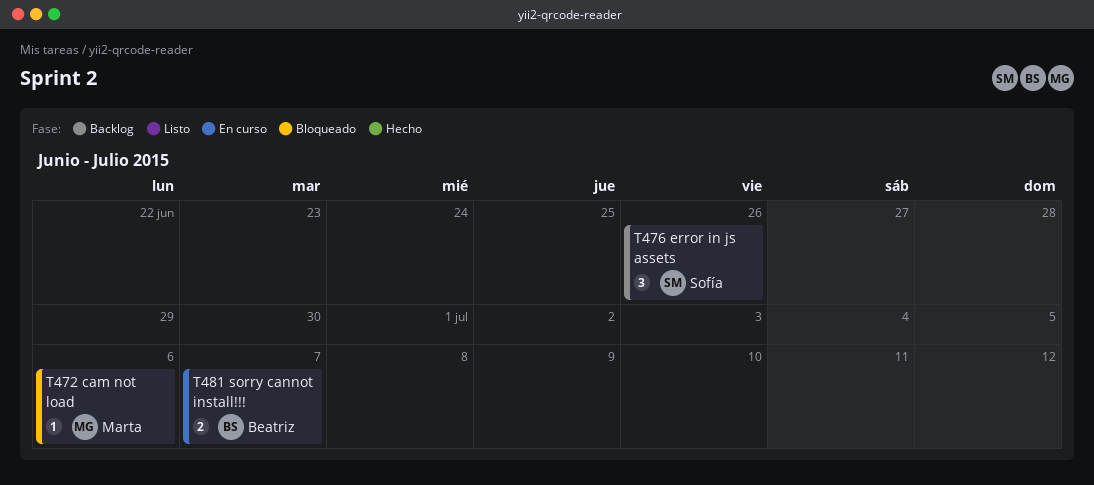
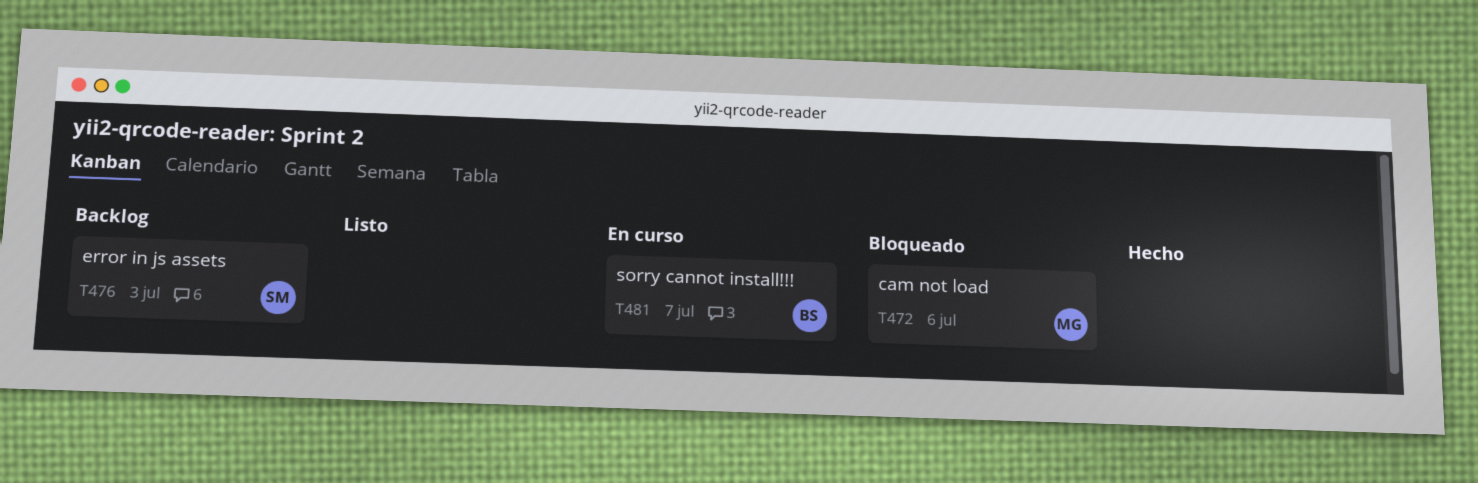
T476, due: Jun 26 -> Jul 3

